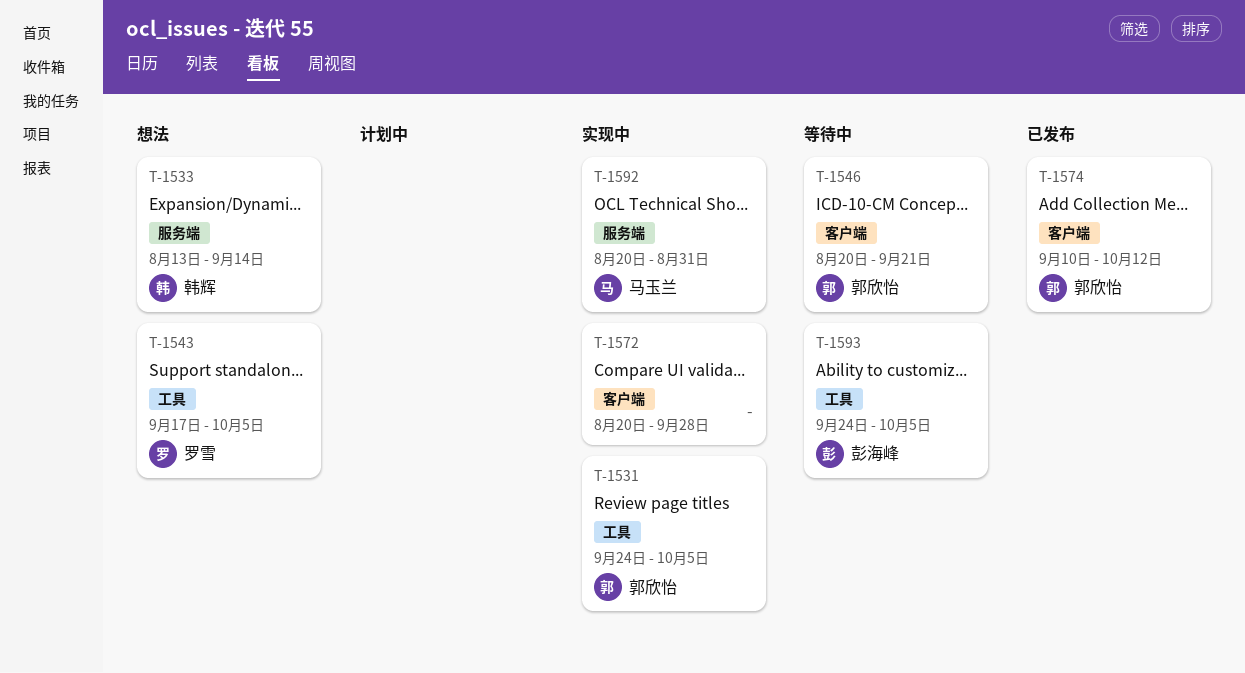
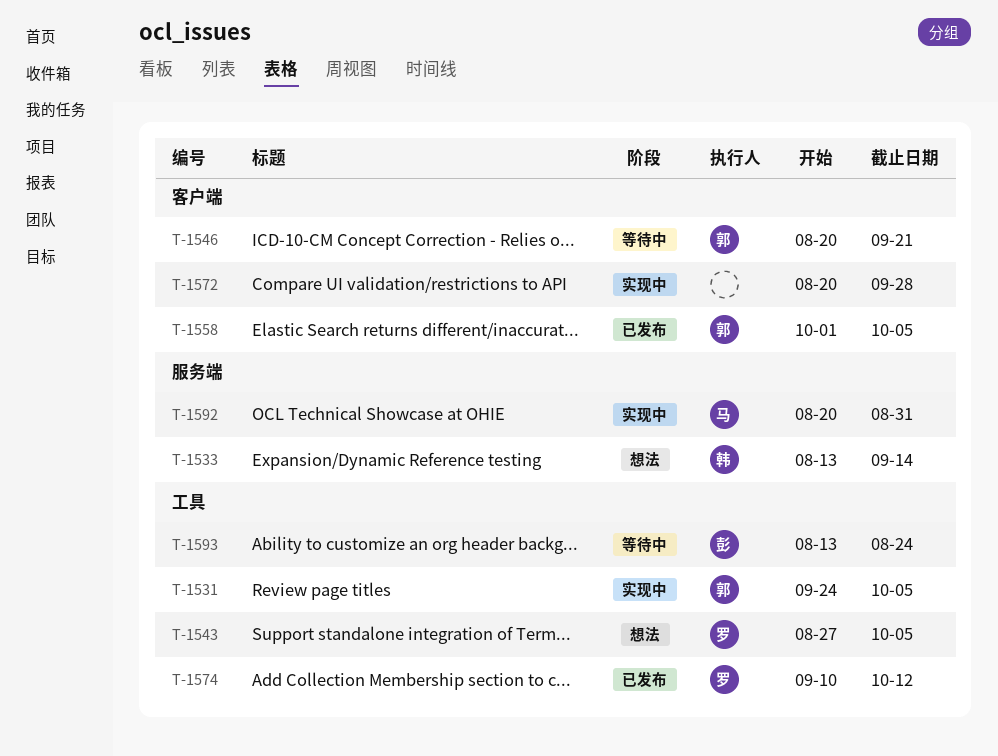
T-1543, start: Sep 17 -> Aug 27
T-1558: none -> present
T-1574, owner: 郭欣怡 -> 罗雪
T-1574, label: 客户端 -> 工具
T-1593, start: Sep 24 -> Aug 13
T-1593, due: Oct 5 -> Aug 24

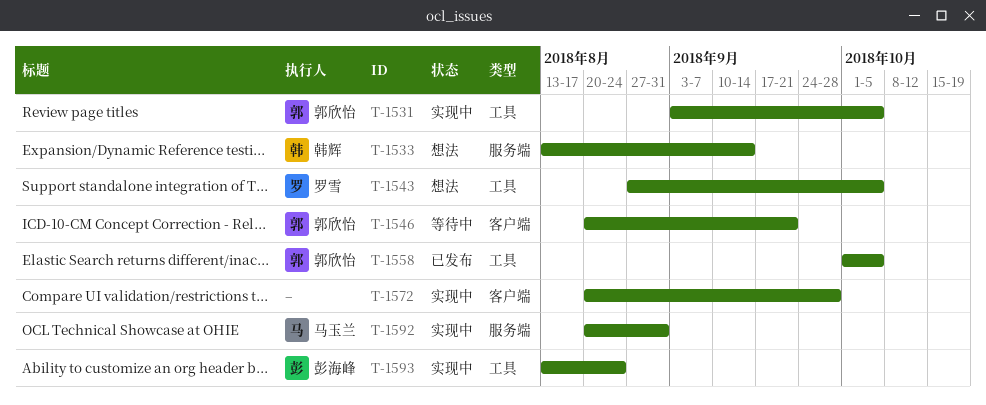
T-1531, start: Sep 24 -> Sep 3
T-1558, label: 客户端 -> 工具
T-1574: present -> none
T-1593, status: 等待中 -> 实现中

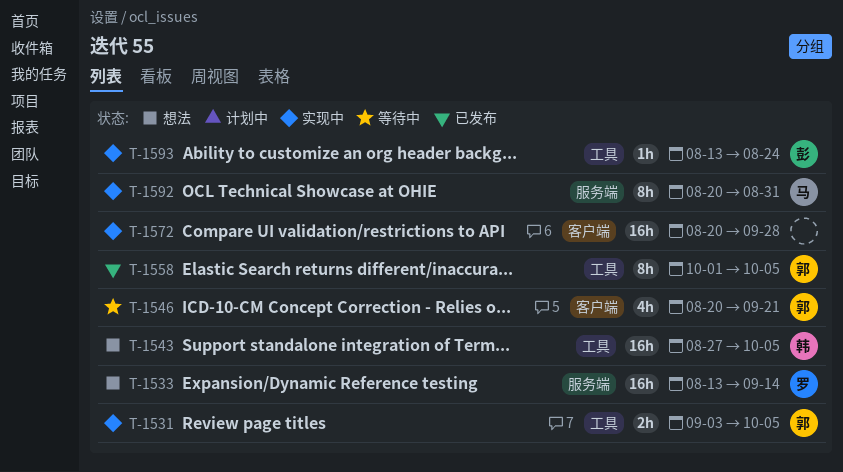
T-1533, owner: 韩辉 -> 罗雪
T-1543, owner: 罗雪 -> 韩辉

